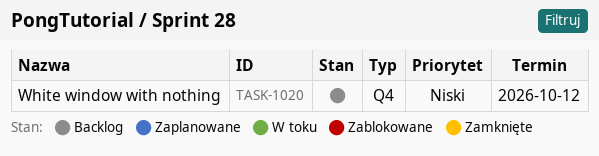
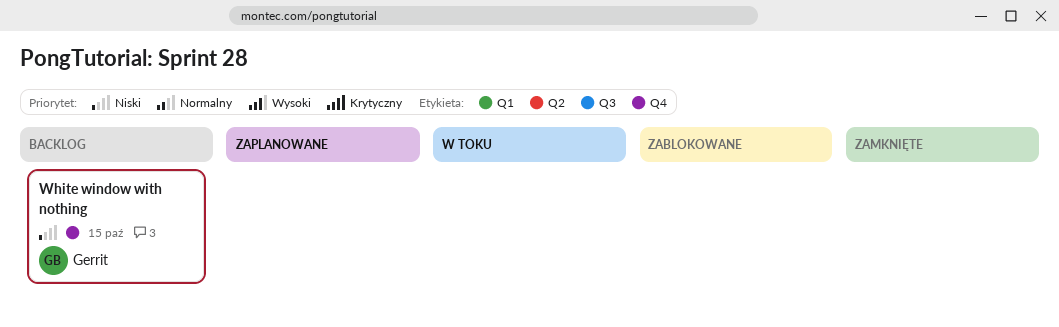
White window with nothing, due: Oct 12 -> Oct 15

